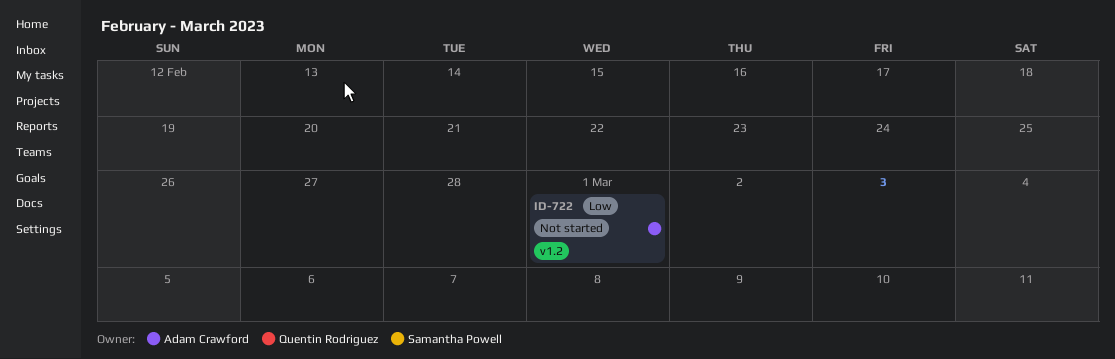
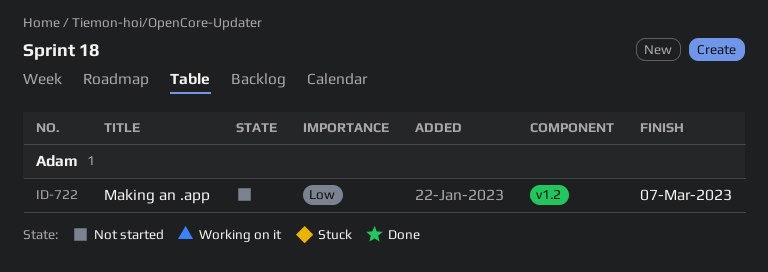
ID-722, due: Mar 1 -> Mar 7

